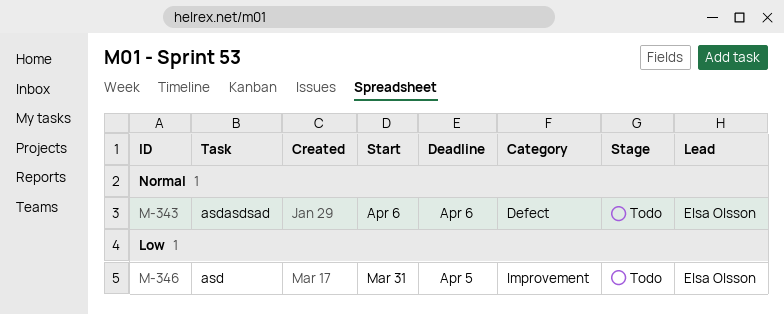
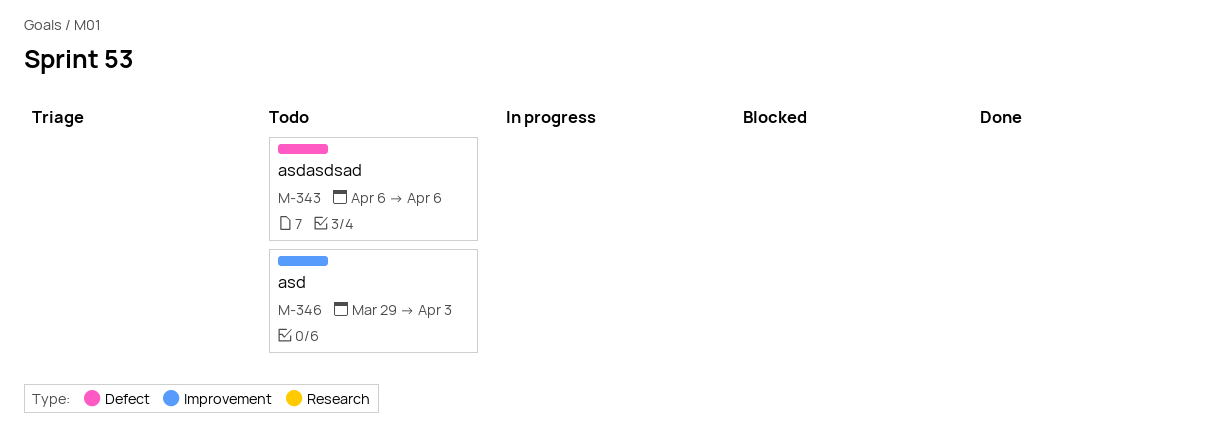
M-346, start: Mar 31 -> Mar 29
M-346, due: Apr 5 -> Apr 3

